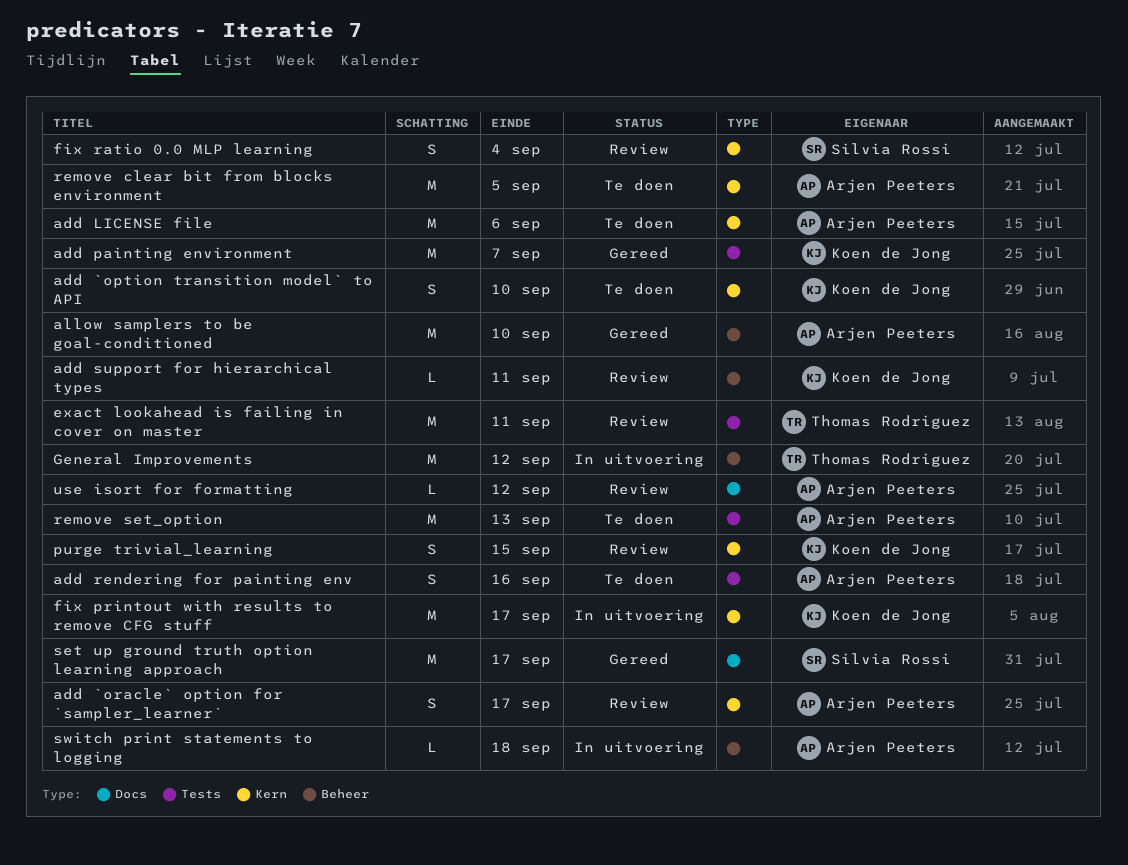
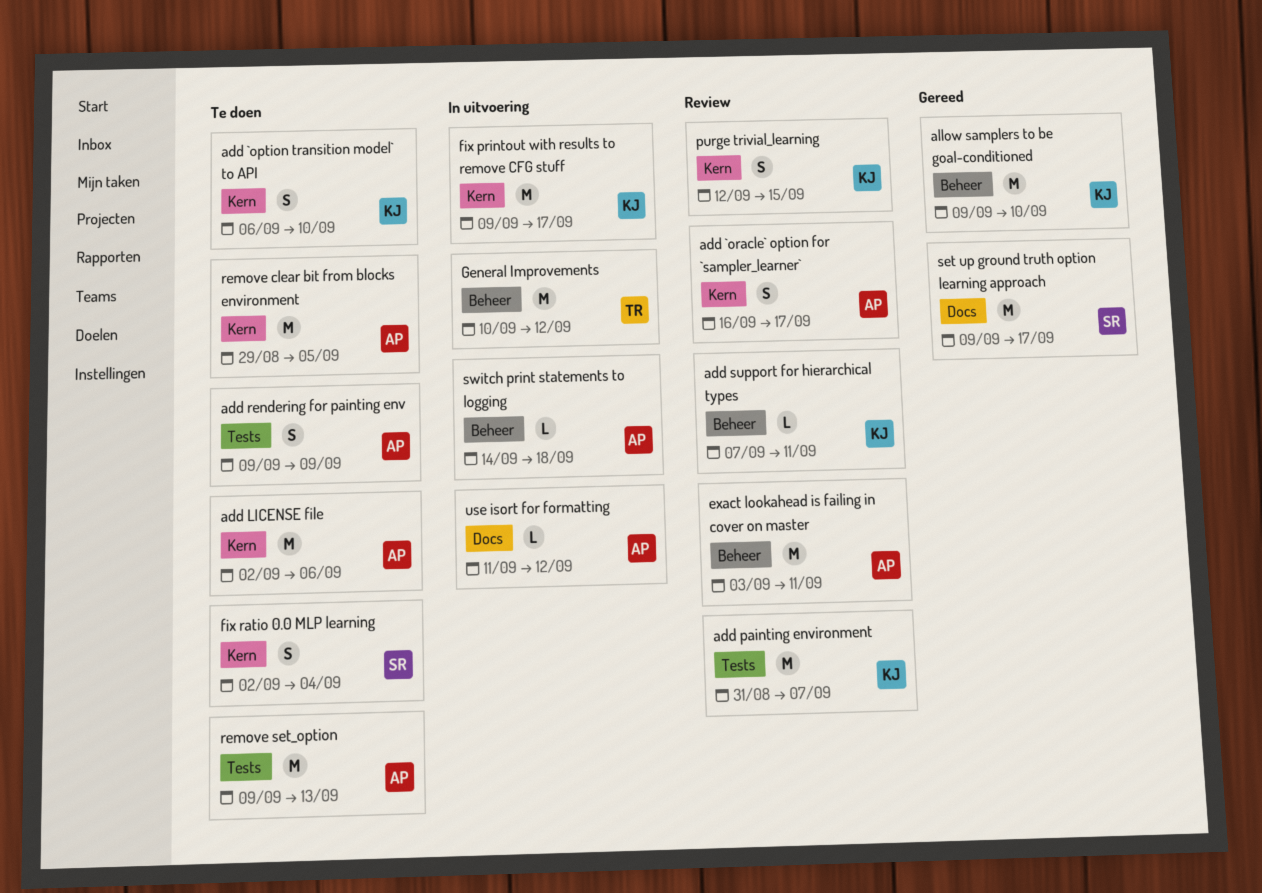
add painting environment, status: Gereed -> Review
add rendering for painting env, due: Sep 16 -> Sep 9
allow samplers to be goal-conditioned, owner: Arjen Peeters -> Koen de Jong
exact lookahead is failing in cover on master, owner: Thomas Rodriguez -> Arjen Peeters
exact lookahead is failing in cover on master, label: Tests -> Beheer
fix ratio 0.0 MLP learning, status: Review -> Te doen
use isort for formatting, status: Review -> In uitvoering

